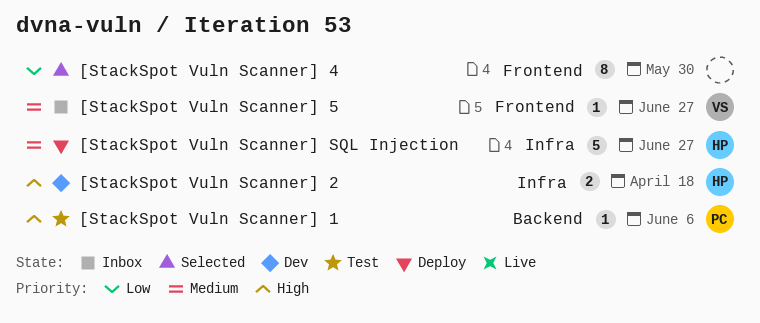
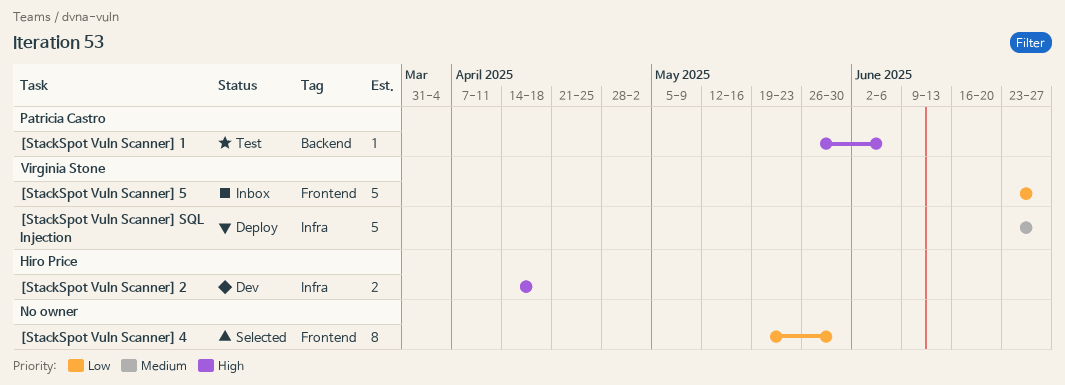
[StackSpot Vuln Scanner] 5, priority: Medium -> Low
[StackSpot Vuln Scanner] 5, estimate: 1 -> 5
[StackSpot Vuln Scanner] SQL Injection, owner: Hiro Price -> Virginia Stone

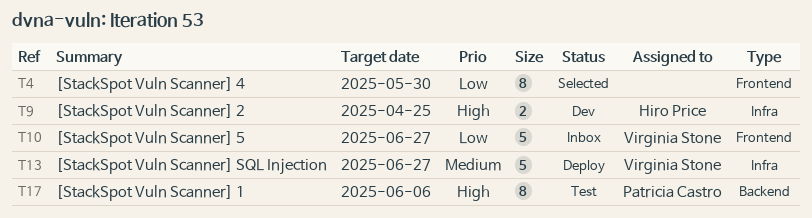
[StackSpot Vuln Scanner] 1, estimate: 1 -> 8
[StackSpot Vuln Scanner] 2, due: Apr 18 -> Apr 25

